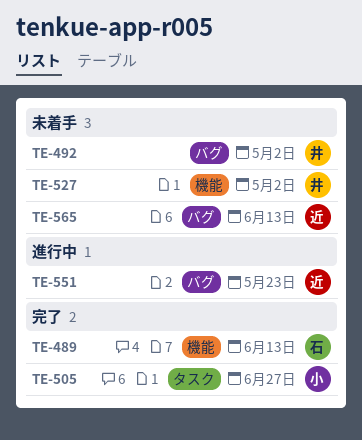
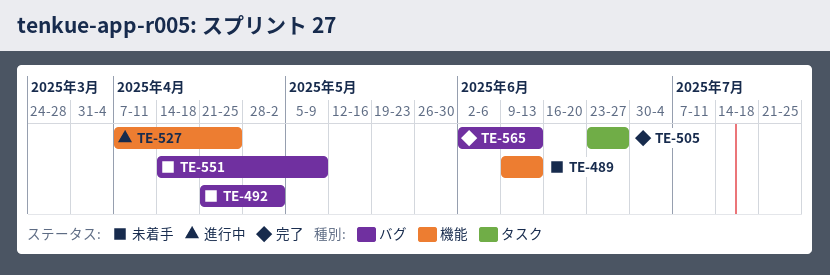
TE-489, status: 完了 -> 未着手
TE-527, status: 未着手 -> 進行中
TE-527, due: May 2 -> Apr 25
TE-551, status: 進行中 -> 未着手
TE-551, due: May 23 -> May 9
TE-565, status: 未着手 -> 完了

